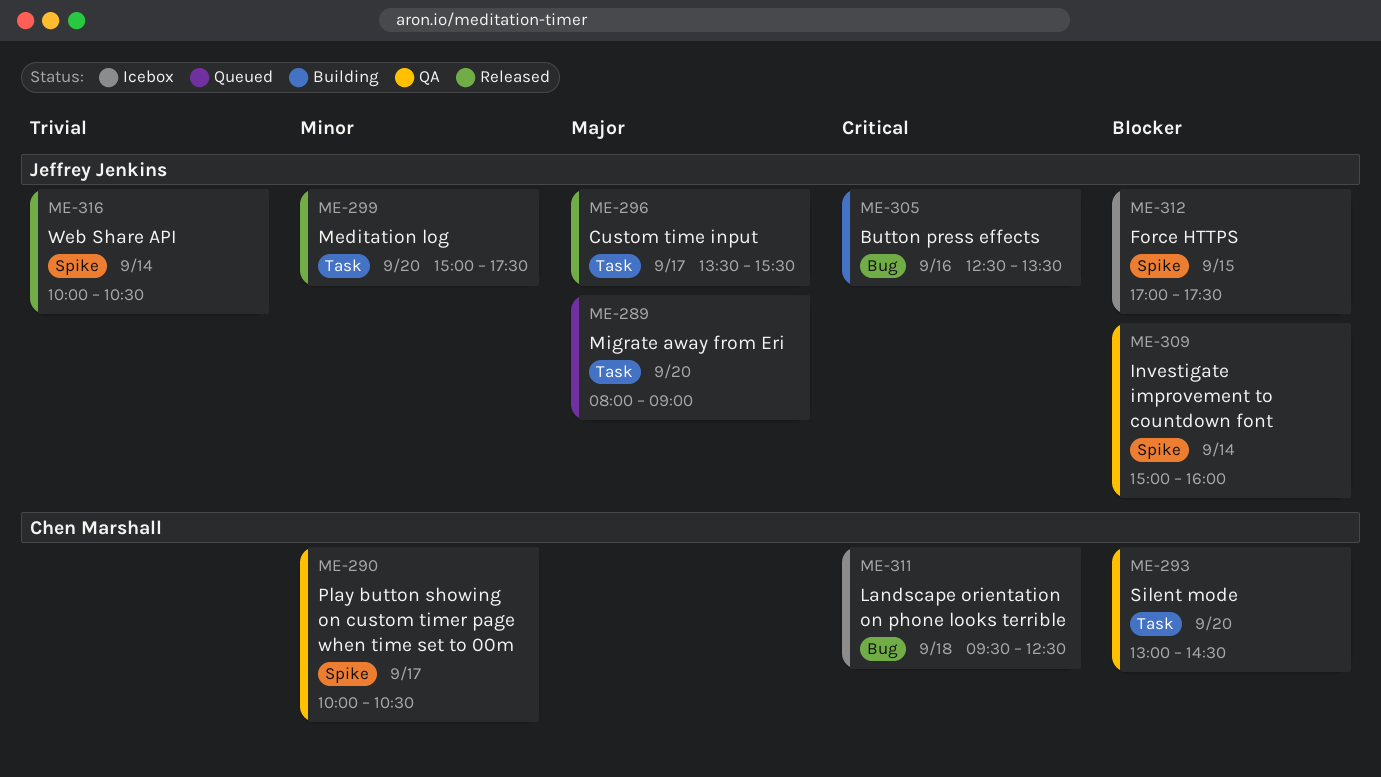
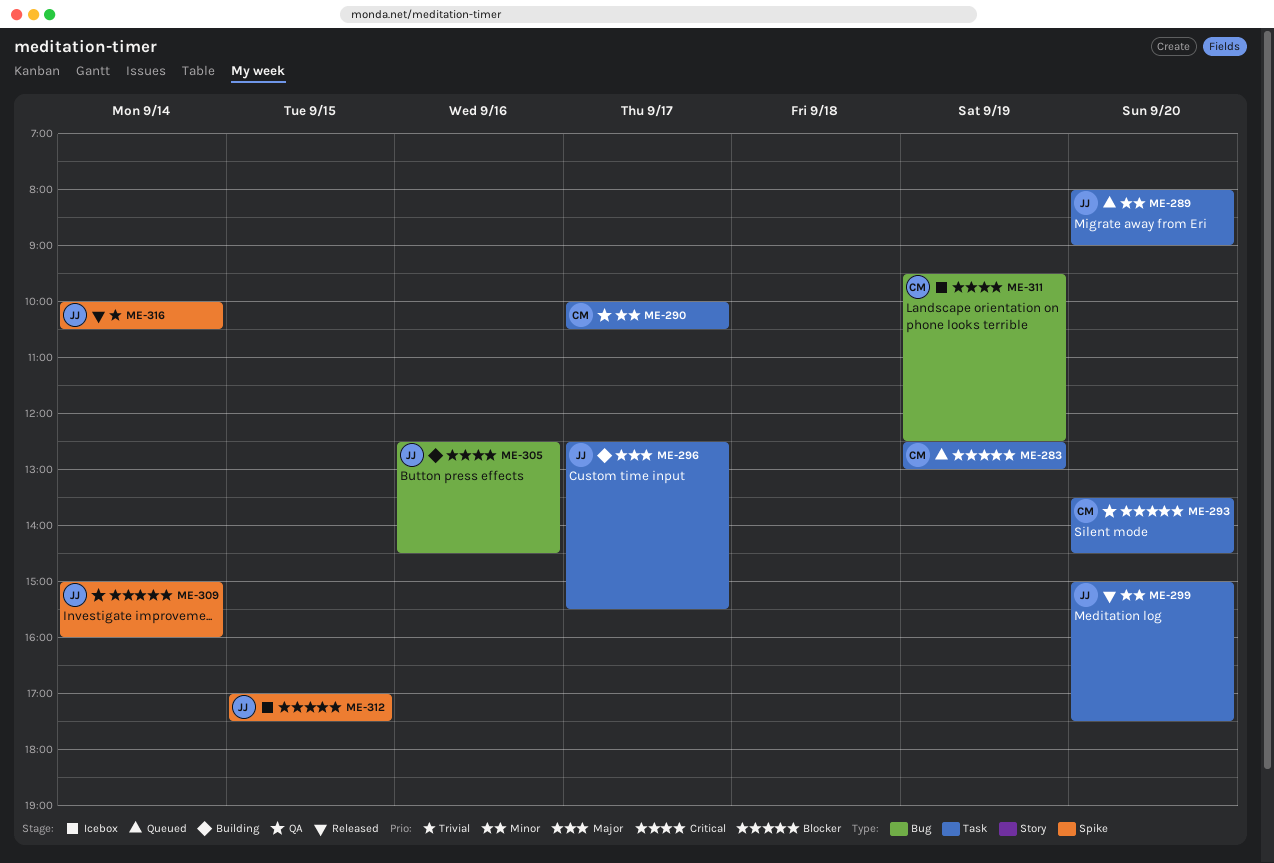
ME-283: none -> present
ME-289, priority: Major -> Minor
ME-290, label: Spike -> Task
ME-293, begins: 13:00 -> 13:30
ME-296, status: Released -> Building
ME-296, begins: 13:30 -> 12:30
ME-305, ends: 13:30 -> 14:30
ME-311, day: Sep 18 -> Sep 19

